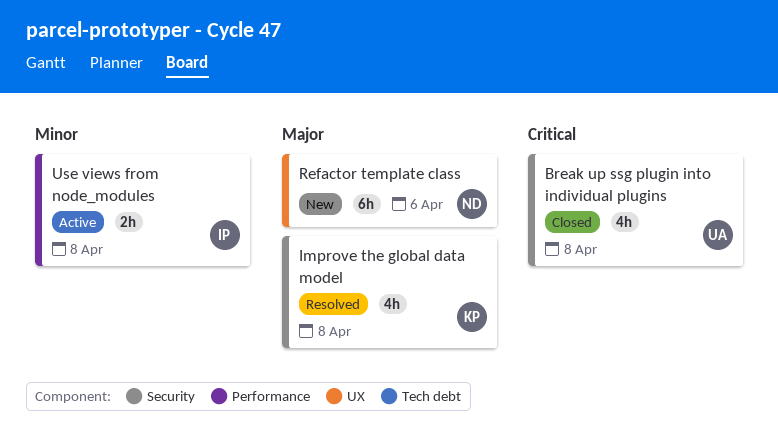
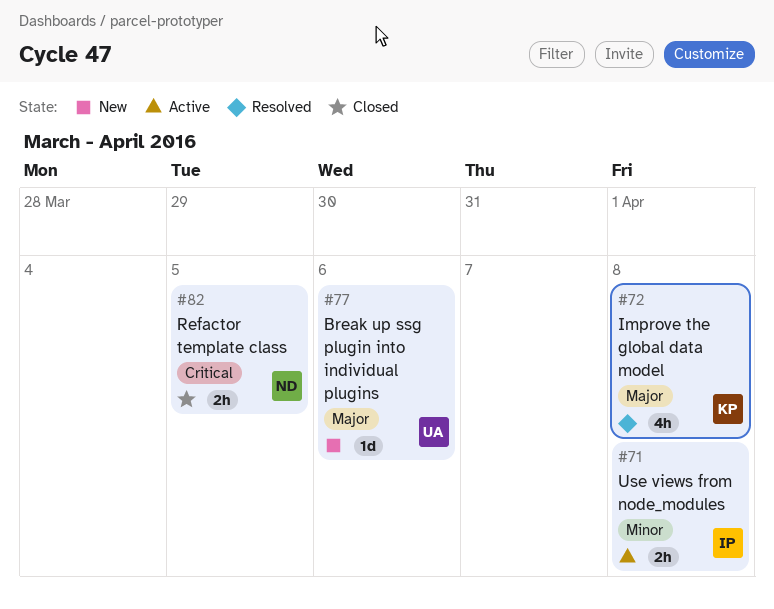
Break up ssg plugin into individual plugins, status: Closed -> New
Break up ssg plugin into individual plugins, priority: Critical -> Major
Break up ssg plugin into individual plugins, estimate: 4h -> 1d
Break up ssg plugin into individual plugins, due: Apr 8 -> Apr 6
Refactor template class, status: New -> Closed
Refactor template class, priority: Major -> Critical
Refactor template class, estimate: 6h -> 2h
Refactor template class, due: Apr 6 -> Apr 5

